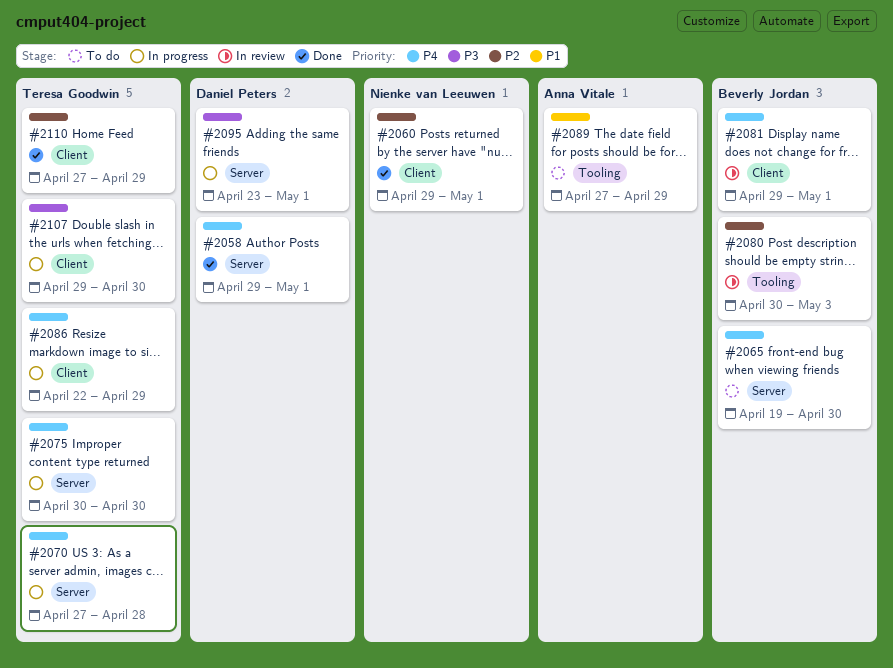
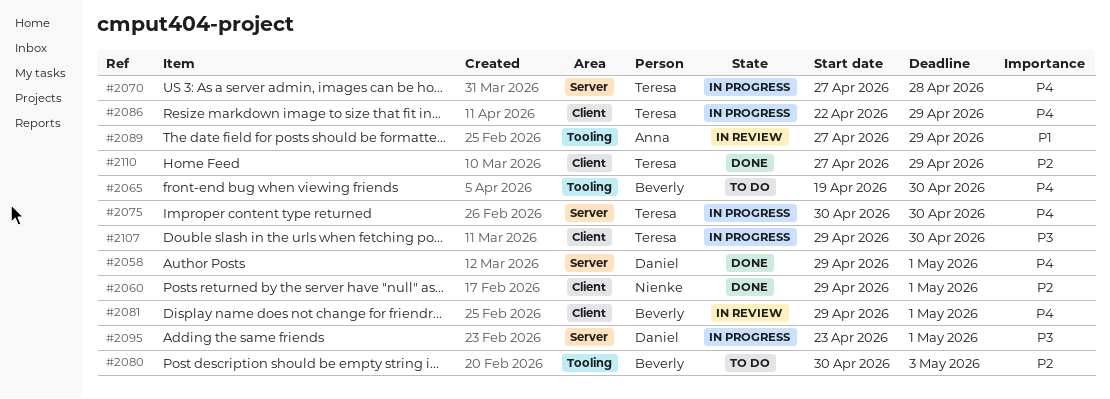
#2065, label: Server -> Tooling
#2080, status: In review -> To do
#2089, status: To do -> In review

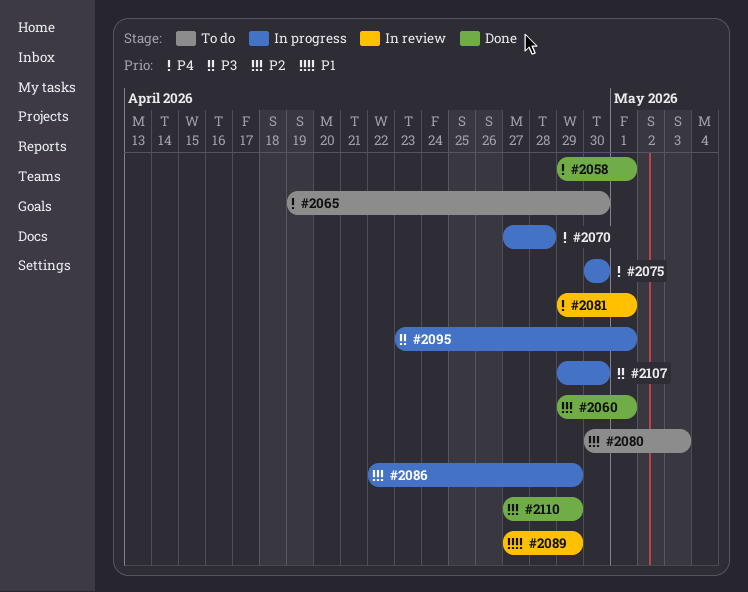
#2086, priority: P4 -> P2

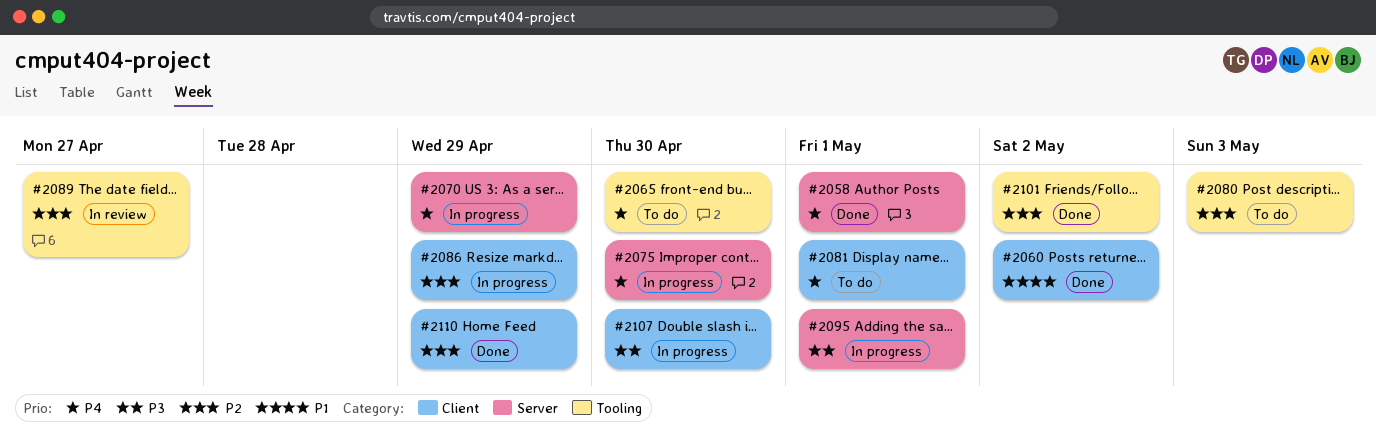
#2060, priority: P2 -> P1
#2060, due: May 1 -> May 2
#2070, due: Apr 28 -> Apr 29
#2081, status: In review -> To do
#2089, priority: P1 -> P2
#2089, due: Apr 29 -> Apr 27
#2101: none -> present

